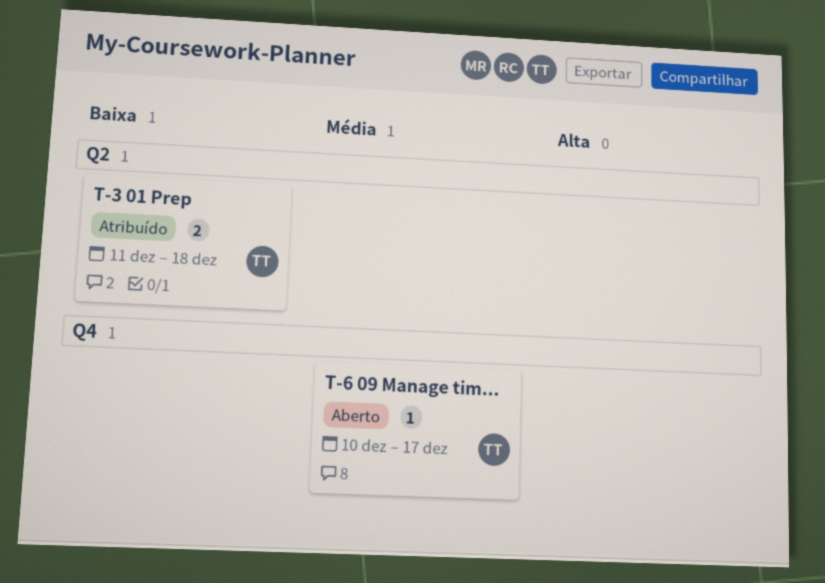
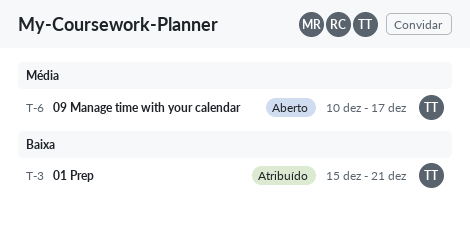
T-3, start: Dec 11 -> Dec 15
T-3, due: Dec 18 -> Dec 21

